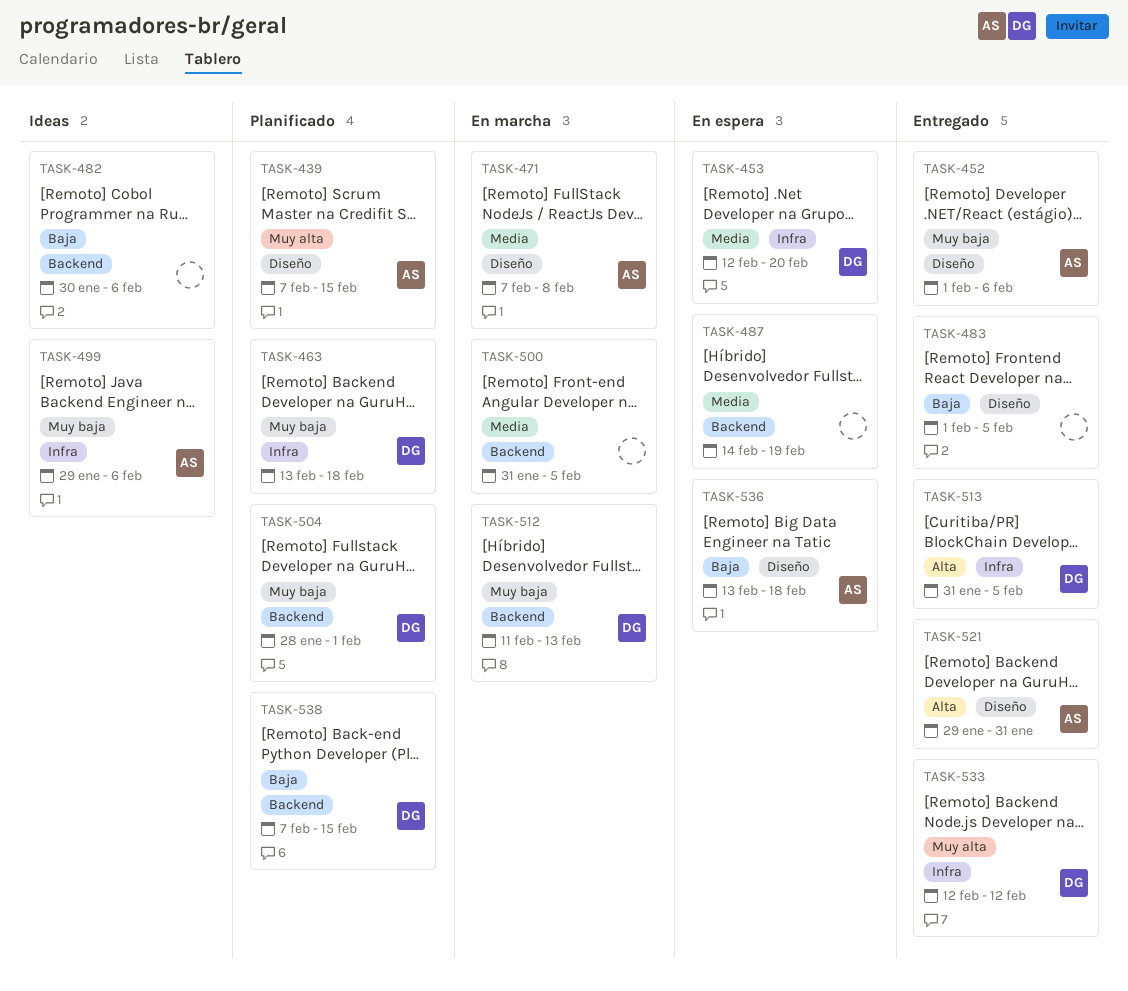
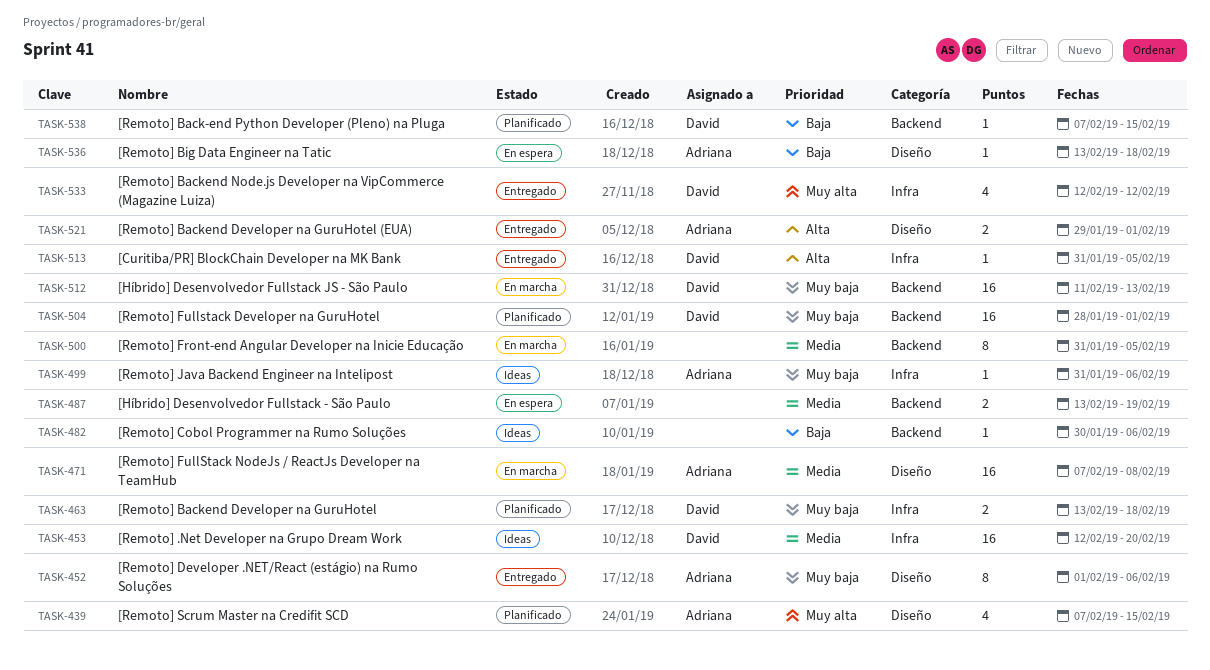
TASK-453, status: En espera -> Ideas
TASK-483: present -> none
TASK-487, start: Feb 14 -> Feb 13
TASK-499, start: Jan 29 -> Jan 31
TASK-521, due: Jan 31 -> Feb 1

